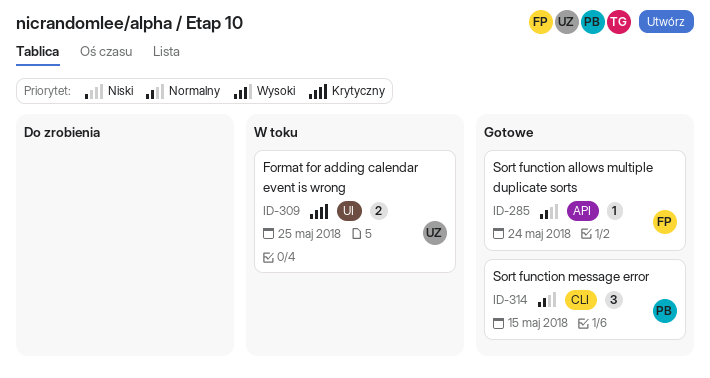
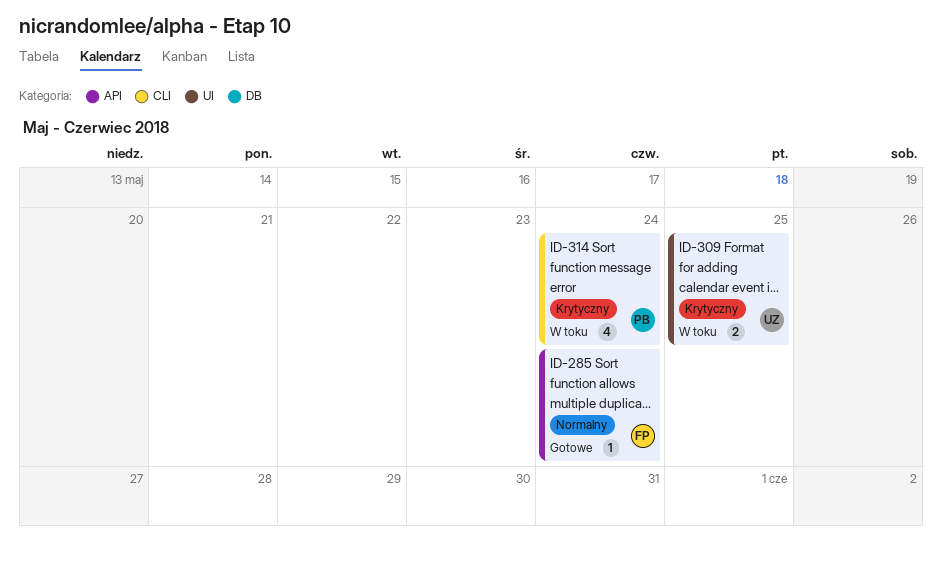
ID-314, status: Gotowe -> W toku
ID-314, priority: Normalny -> Krytyczny
ID-314, estimate: 3 -> 4
ID-314, due: May 15 -> May 24

